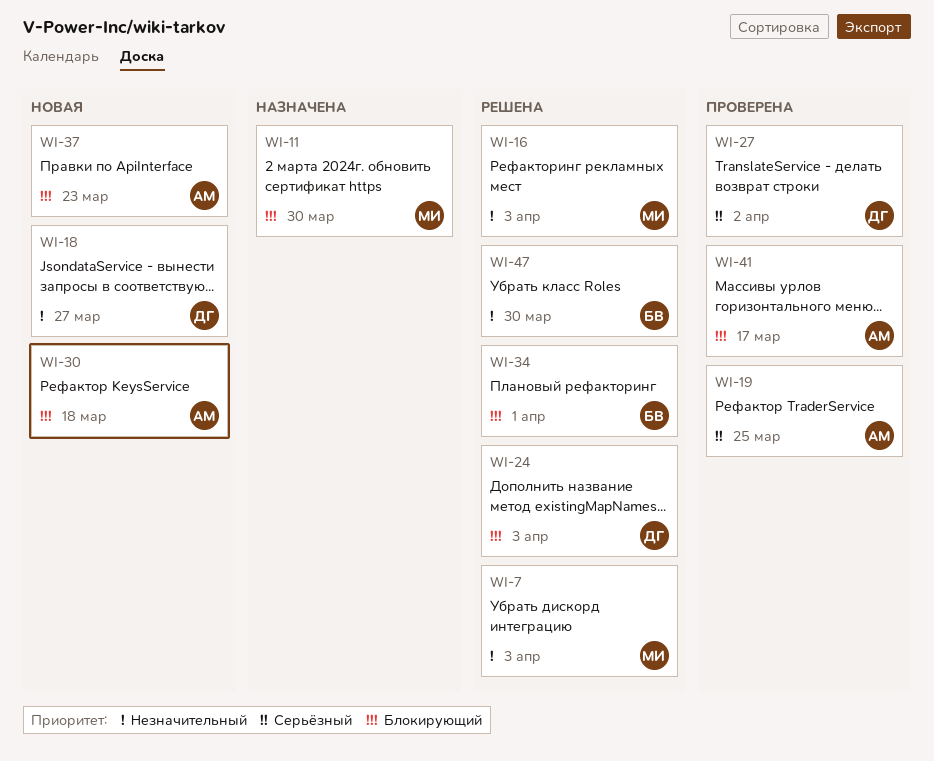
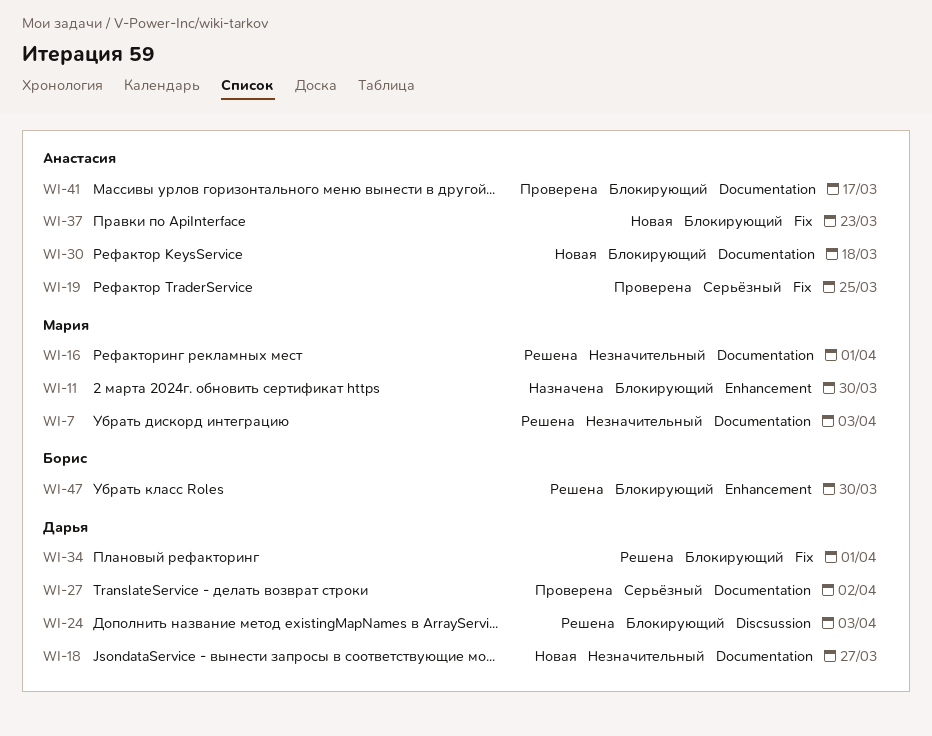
WI-16, due: Apr 3 -> Apr 1
WI-34, owner: Борис -> Дарья
WI-47, priority: Незначительный -> Блокирующий

